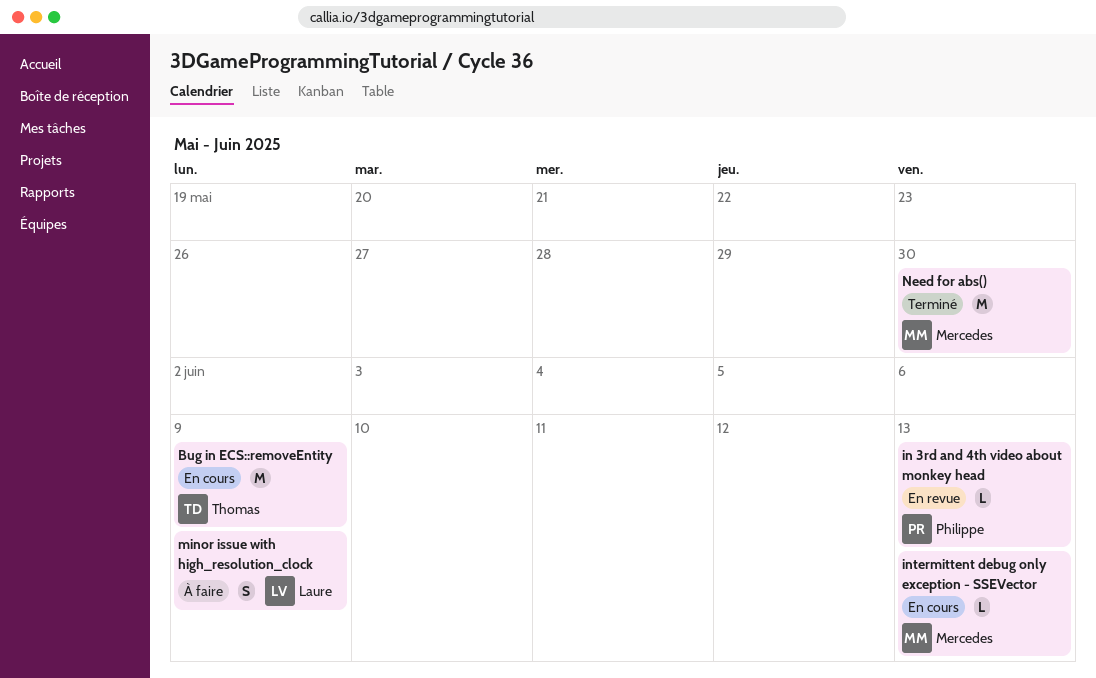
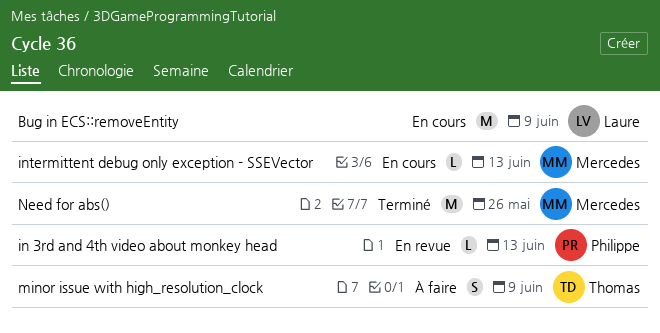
Bug in ECS::removeEntity, owner: Thomas -> Laure
minor issue with high_resolution_clock, owner: Laure -> Thomas
Need for abs(), due: May 30 -> May 26

